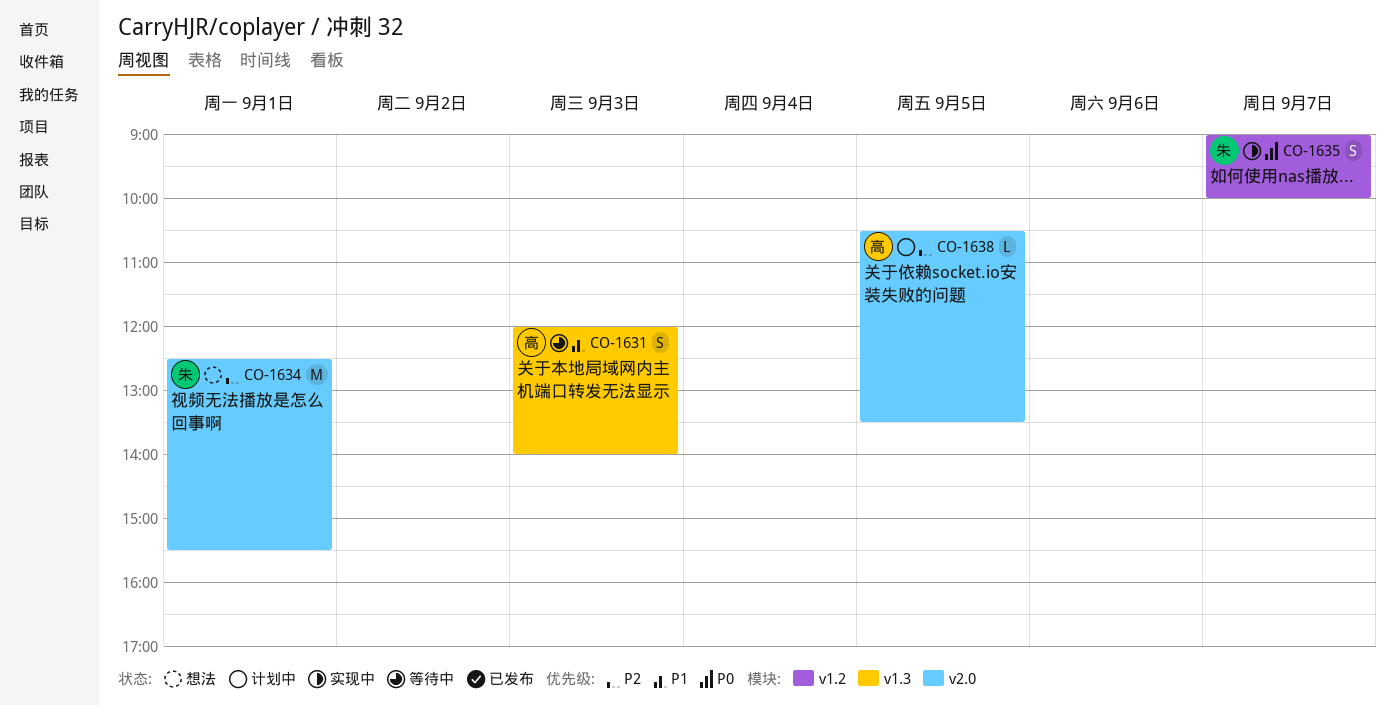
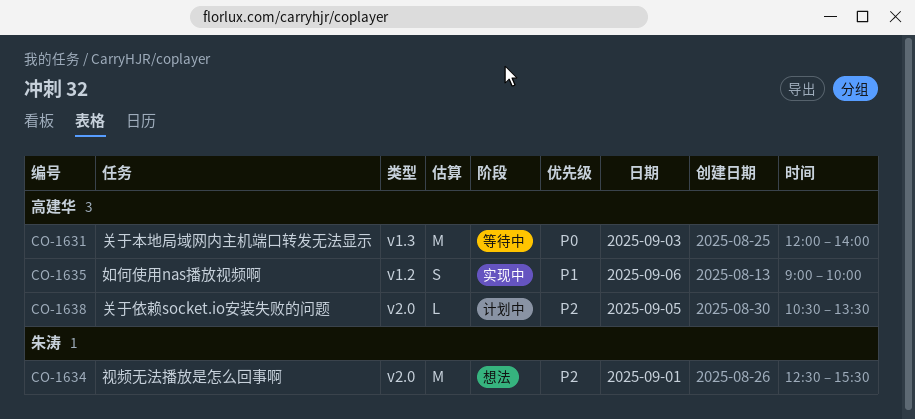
CO-1631, priority: P1 -> P0
CO-1631, estimate: S -> M
CO-1635, owner: 朱涛 -> 高建华
CO-1635, priority: P0 -> P1
CO-1635, day: Sep 7 -> Sep 6

